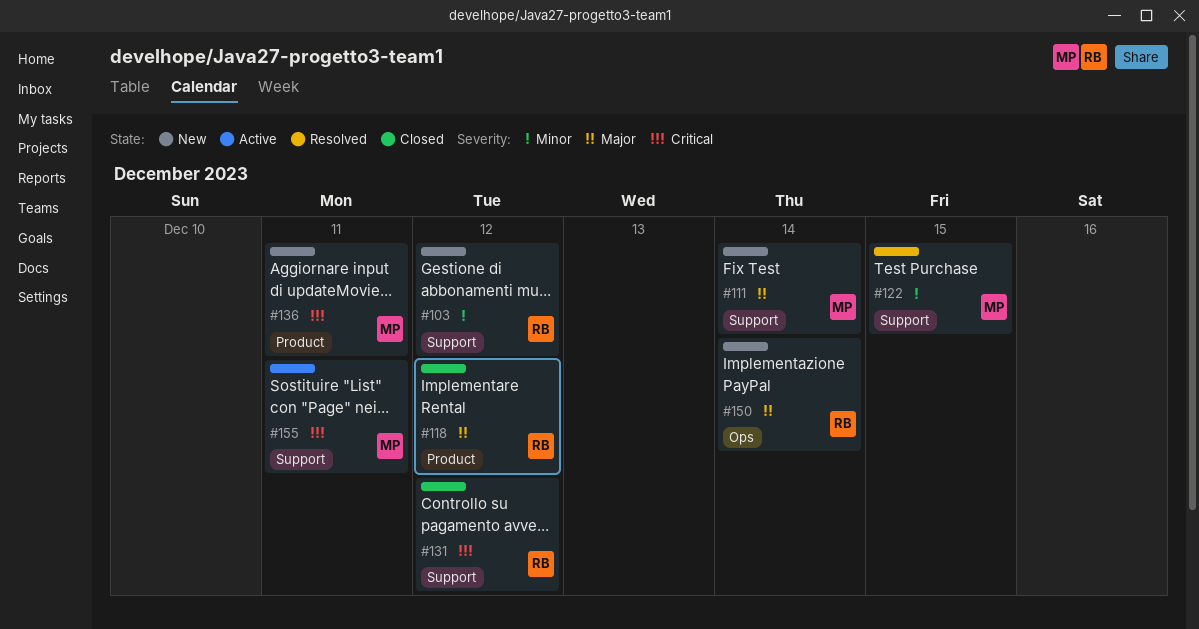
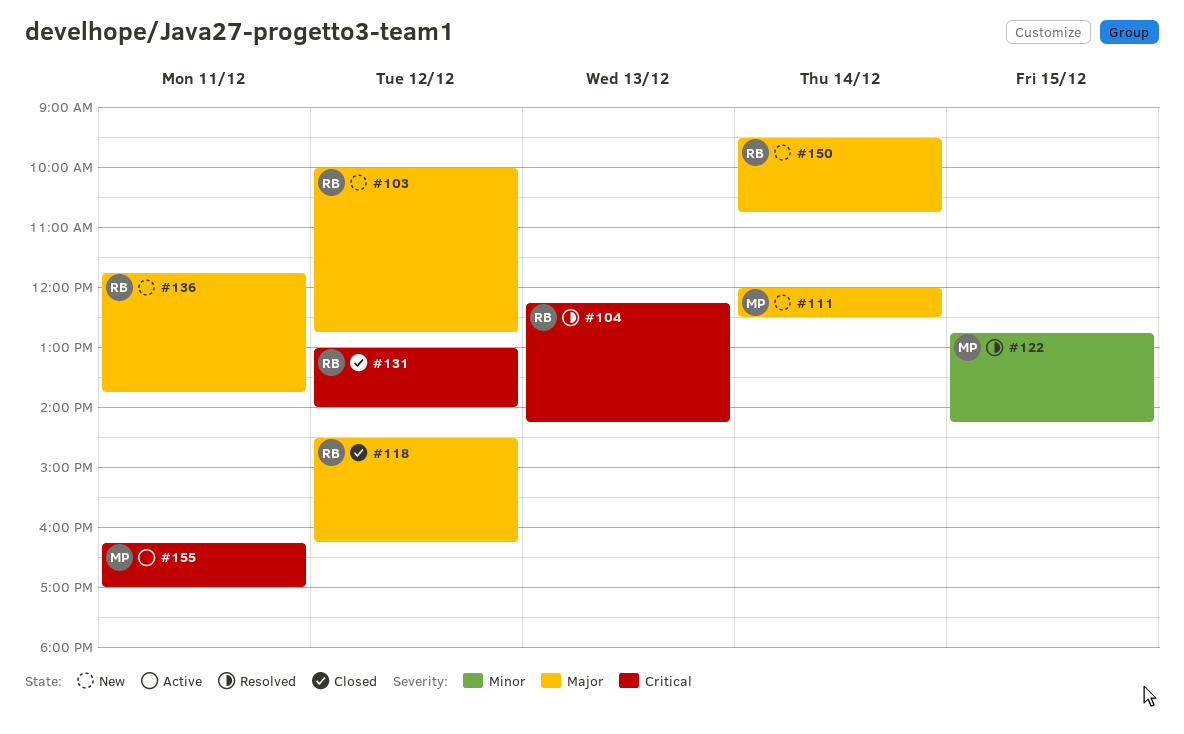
#103, priority: Minor -> Major
#104: none -> present
#136, owner: MP -> RB
#136, priority: Critical -> Major

